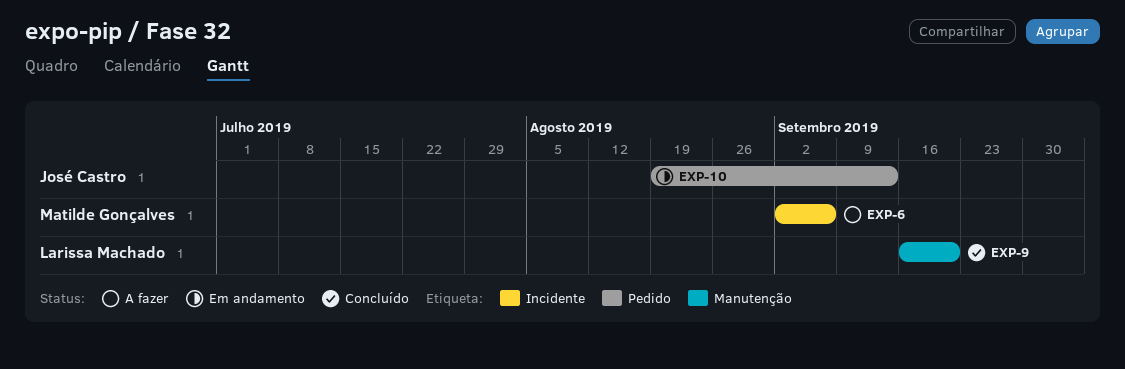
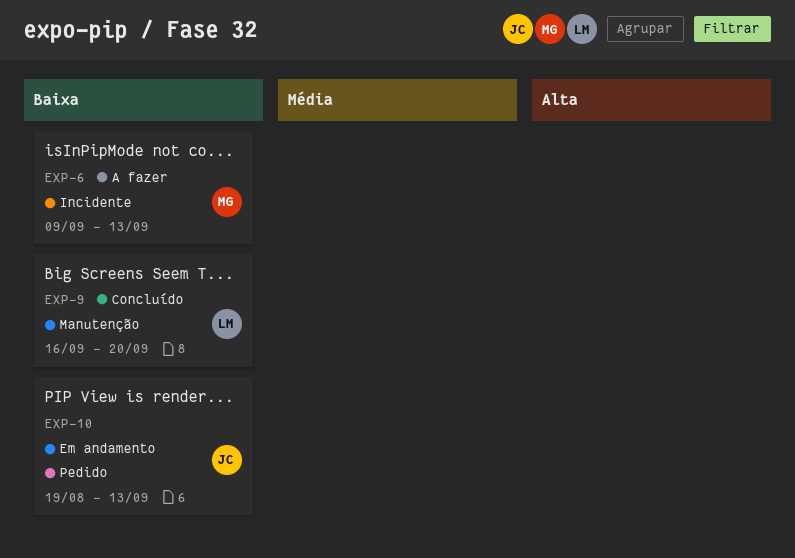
EXP-6, start: Sep 2 -> Sep 9
EXP-6, due: Sep 6 -> Sep 13

